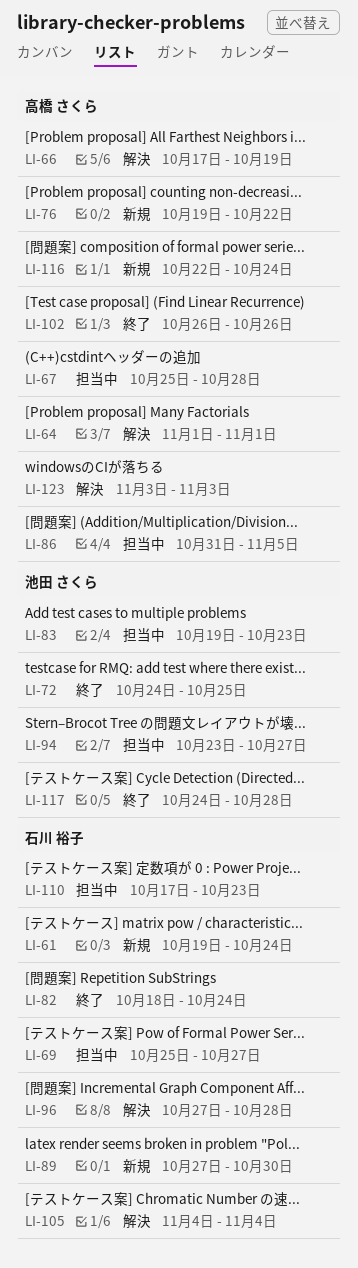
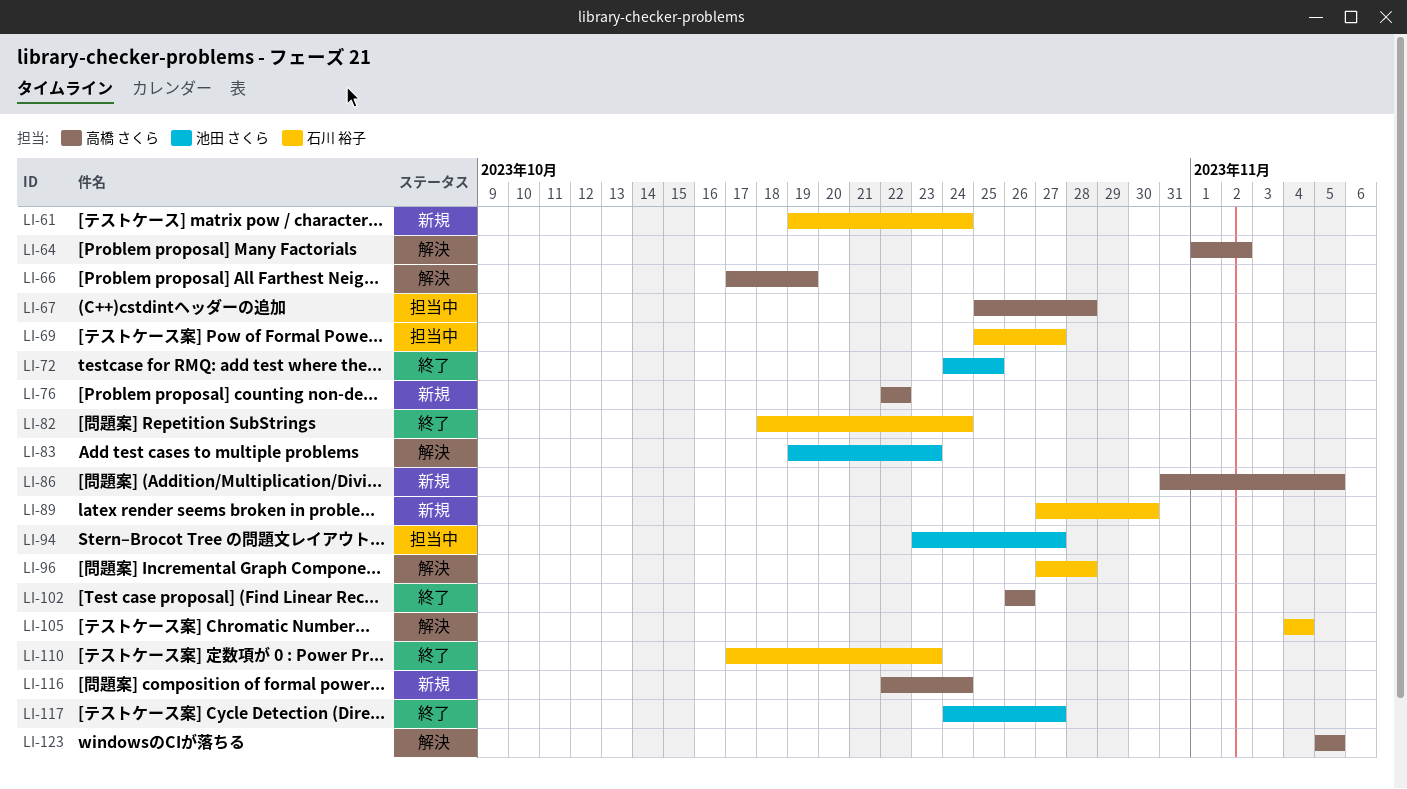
LI-64, due: Nov 1 -> Nov 2
LI-76, start: Oct 19 -> Oct 22
LI-83, status: 担当中 -> 解決
LI-86, status: 担当中 -> 新規
LI-110, status: 担当中 -> 終了
LI-117, due: Oct 28 -> Oct 27
LI-123, start: Nov 3 -> Nov 5
LI-123, due: Nov 3 -> Nov 5

